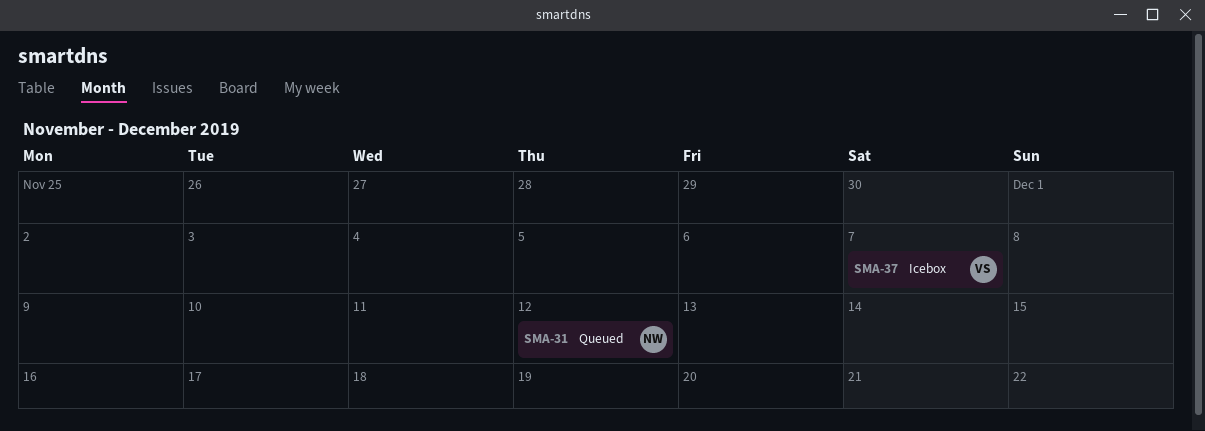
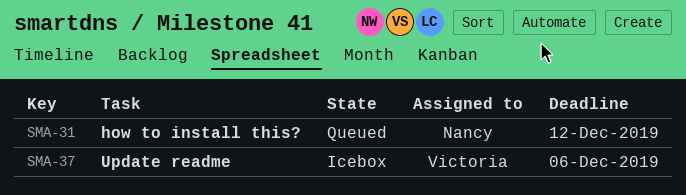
SMA-37, due: Dec 7 -> Dec 6

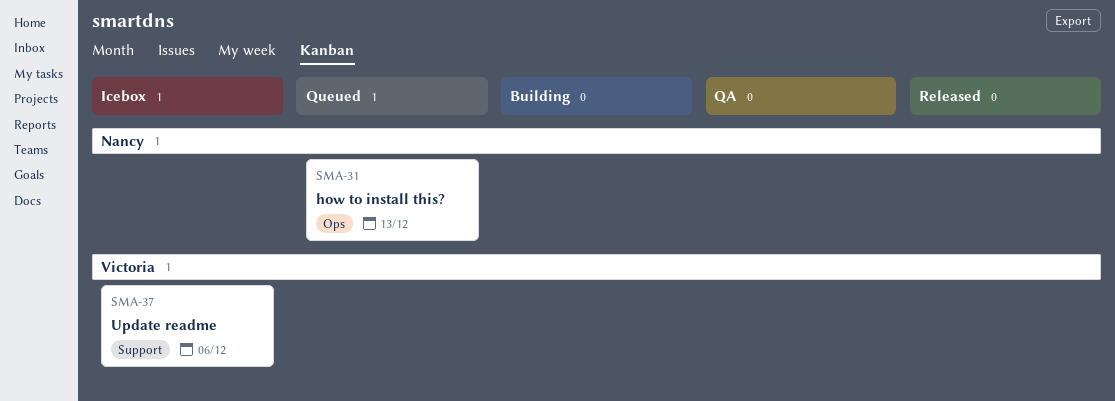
SMA-31, due: Dec 12 -> Dec 13

